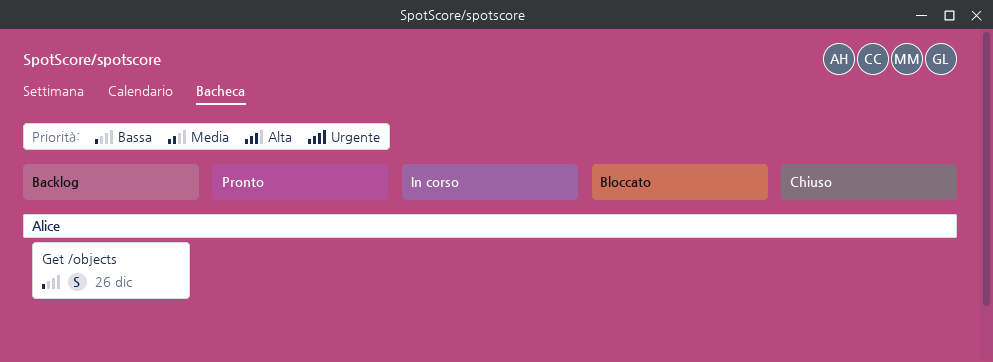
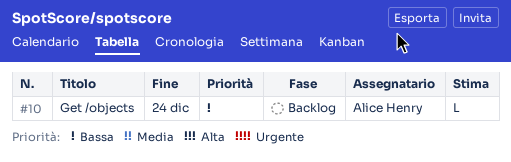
Get /objects, estimate: S -> L
Get /objects, due: Dec 26 -> Dec 24

